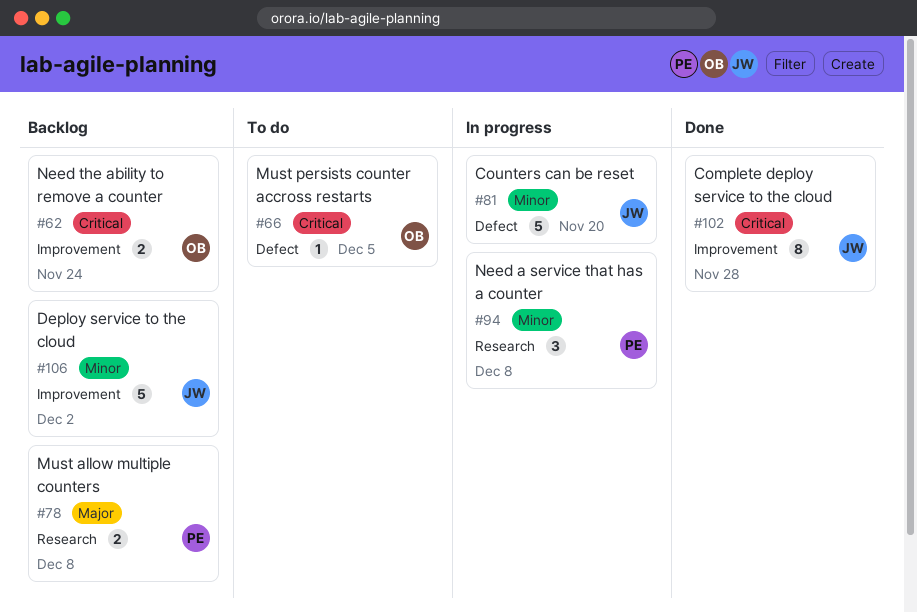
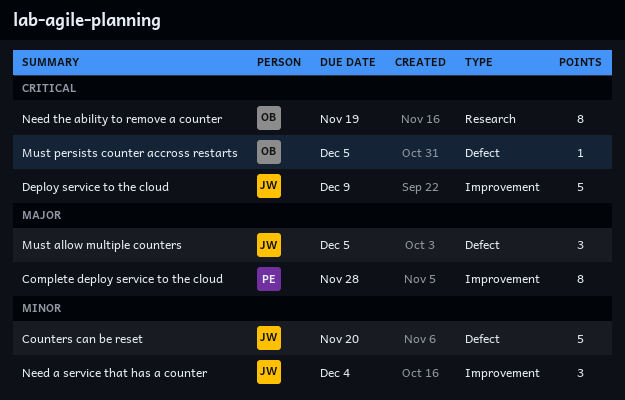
Complete deploy service to the cloud, owner: JW -> PE
Complete deploy service to the cloud, priority: Critical -> Major
Deploy service to the cloud, priority: Minor -> Critical
Deploy service to the cloud, due: Dec 2 -> Dec 9
Must allow multiple counters, owner: PE -> JW
Must allow multiple counters, label: Research -> Defect
Must allow multiple counters, estimate: 2 -> 3
Must allow multiple counters, due: Dec 8 -> Dec 5
Need a service that has a counter, owner: PE -> JW
Need a service that has a counter, label: Research -> Improvement
Need a service that has a counter, due: Dec 8 -> Dec 4
Need the ability to remove a counter, label: Improvement -> Research
Need the ability to remove a counter, estimate: 2 -> 8
Need the ability to remove a counter, due: Nov 24 -> Nov 19

